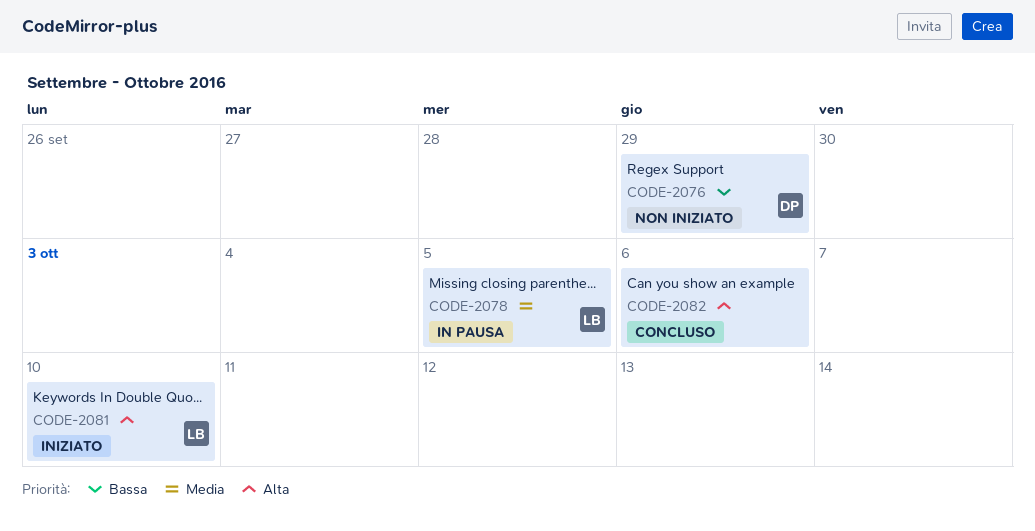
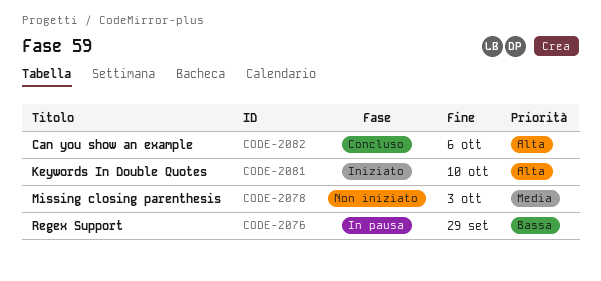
CODE-2076, status: Non iniziato -> In pausa
CODE-2078, status: In pausa -> Non iniziato
CODE-2078, due: Oct 5 -> Oct 3

